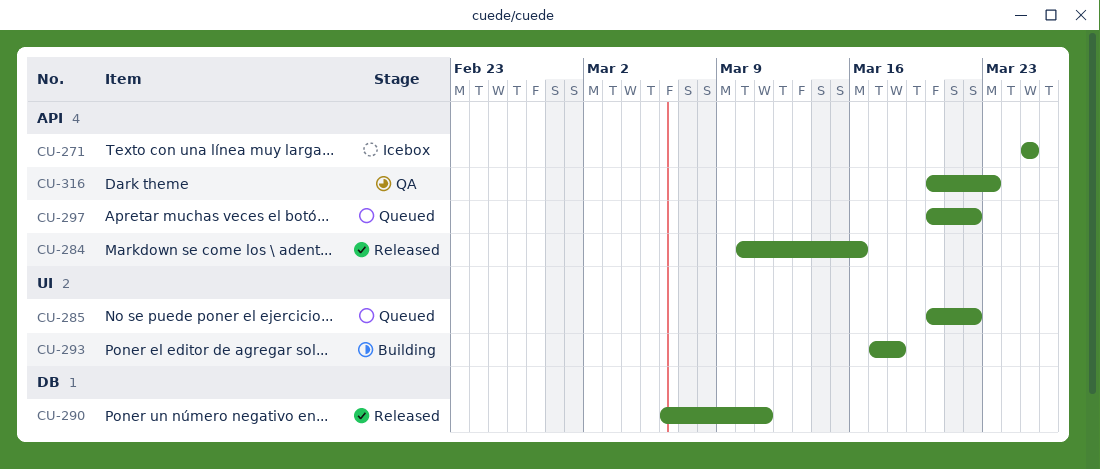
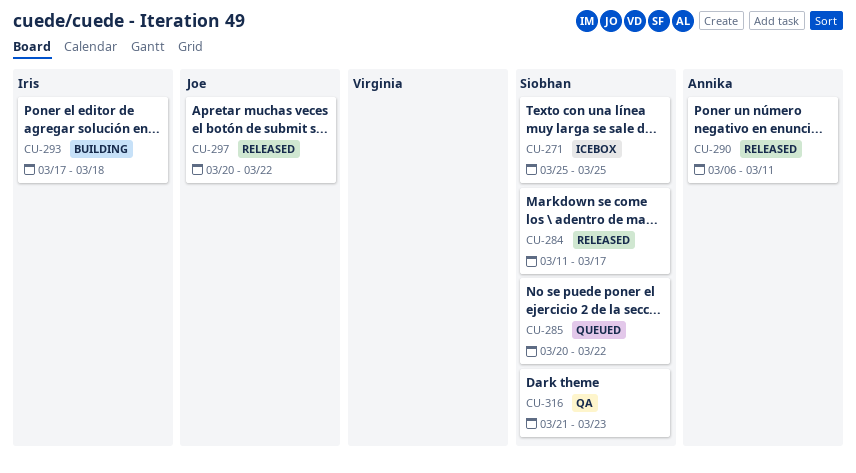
CU-284, start: Mar 10 -> Mar 11
CU-284, due: Mar 16 -> Mar 17
CU-297, status: Queued -> Released
CU-316, start: Mar 20 -> Mar 21

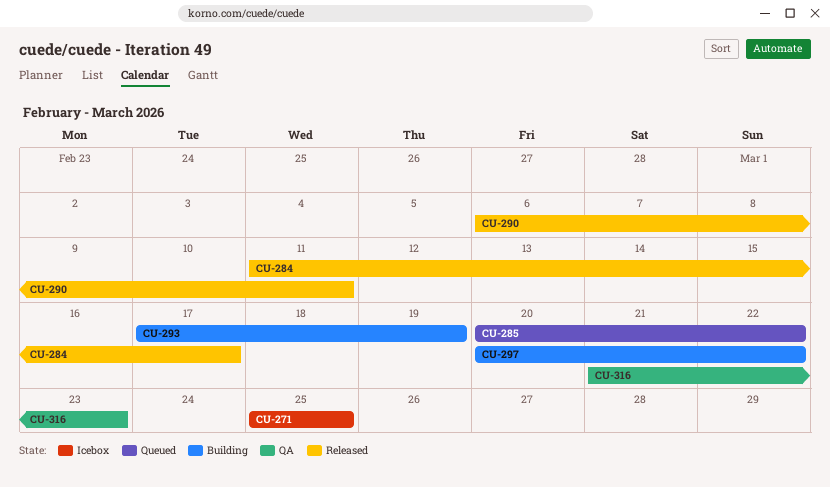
CU-293, due: Mar 18 -> Mar 19
CU-297, status: Released -> Building

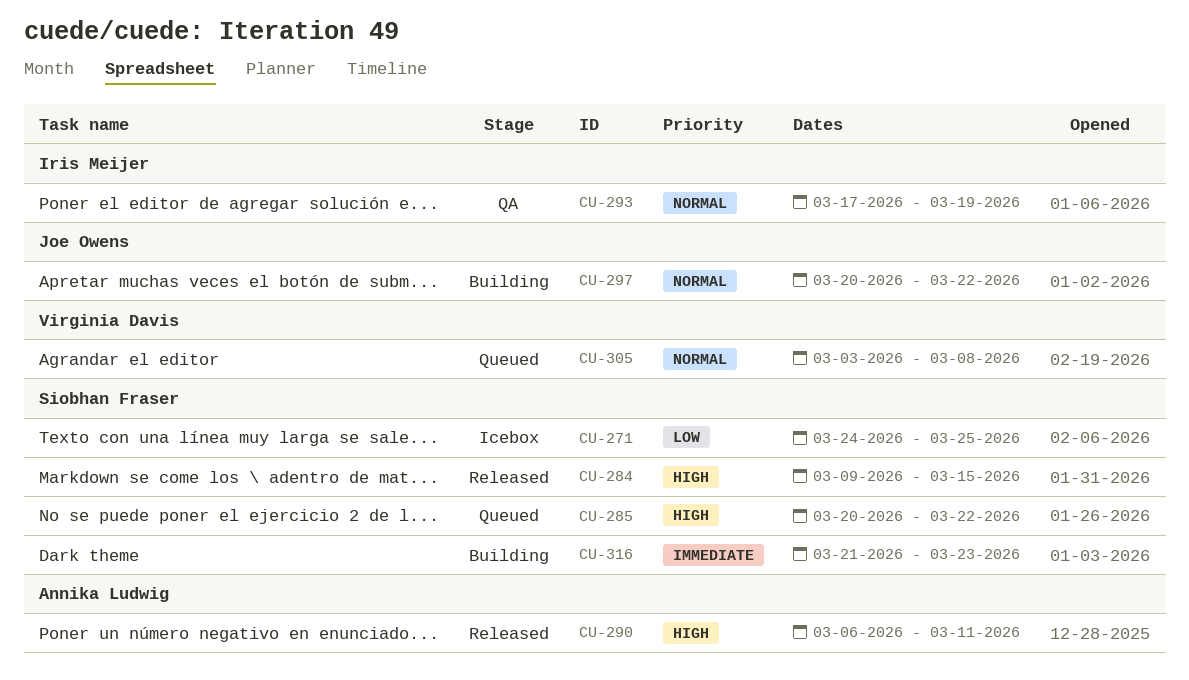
CU-271, start: Mar 25 -> Mar 24
CU-284, start: Mar 11 -> Mar 9
CU-284, due: Mar 17 -> Mar 15
CU-293, status: Building -> QA
CU-305: none -> present
CU-316, status: QA -> Building

